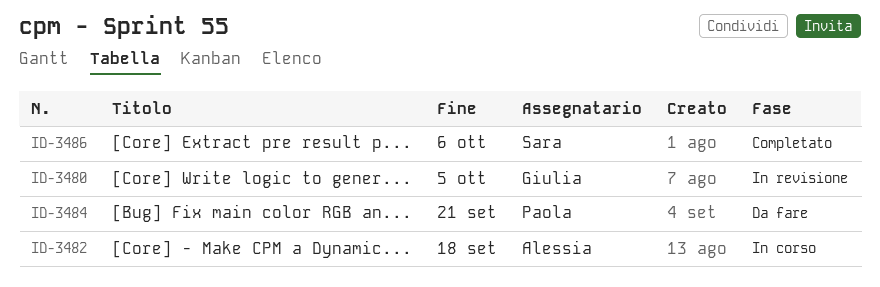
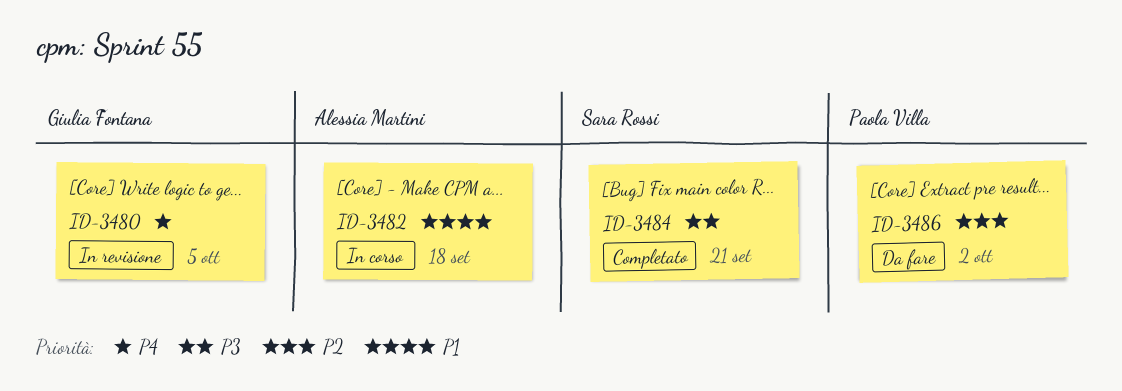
ID-3484, status: Da fare -> Completato
ID-3484, owner: Paola Villa -> Sara Rossi
ID-3486, status: Completato -> Da fare
ID-3486, owner: Sara Rossi -> Paola Villa
ID-3486, due: Oct 6 -> Oct 2

